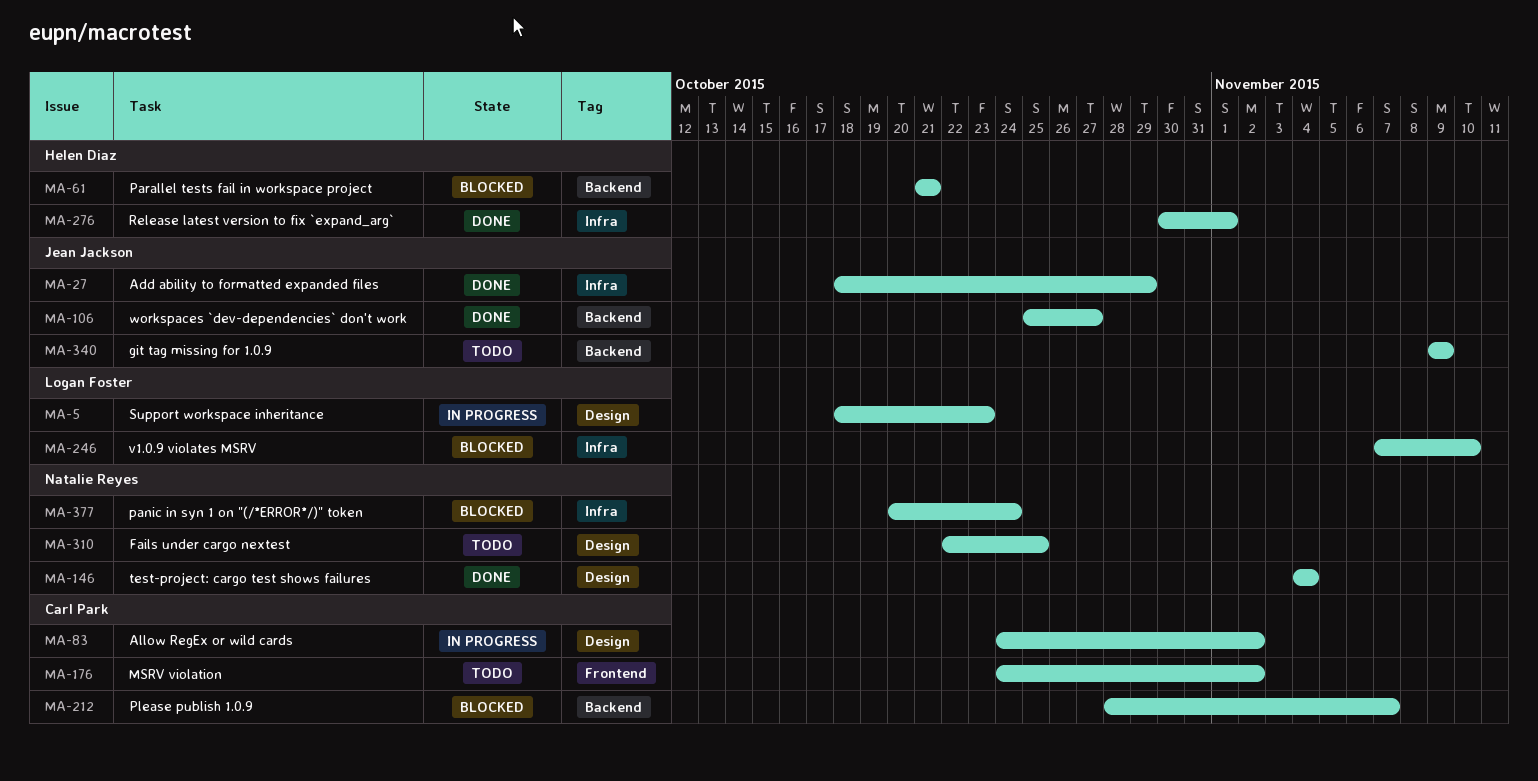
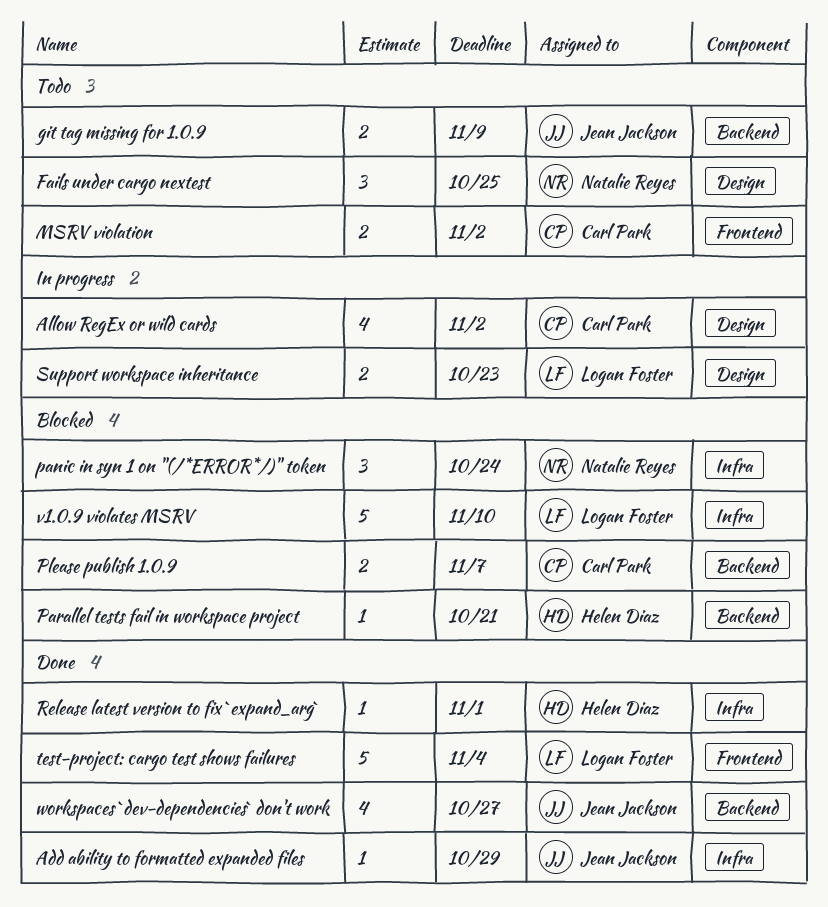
test-project: cargo test shows failures, owner: Natalie Reyes -> Logan Foster
test-project: cargo test shows failures, label: Design -> Frontend

